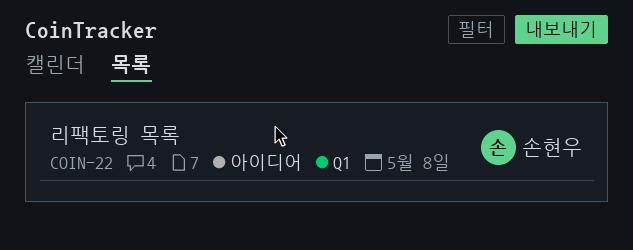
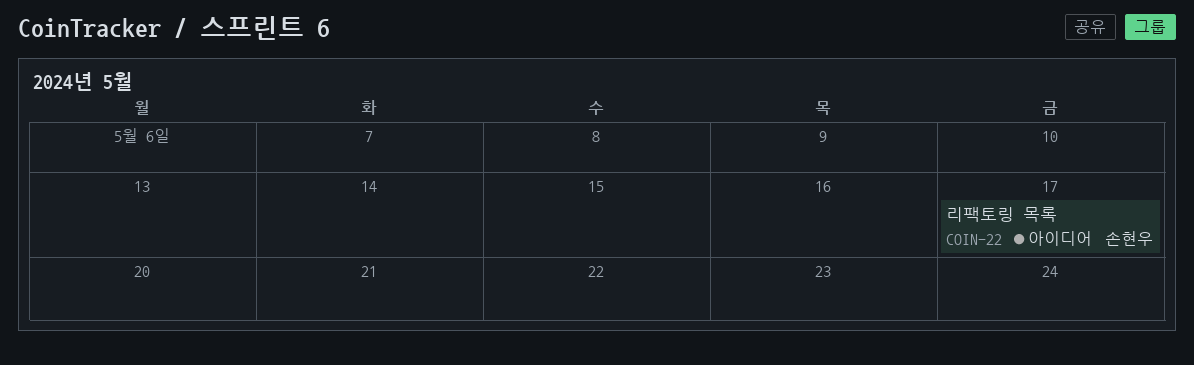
COIN-22, due: May 8 -> May 17

